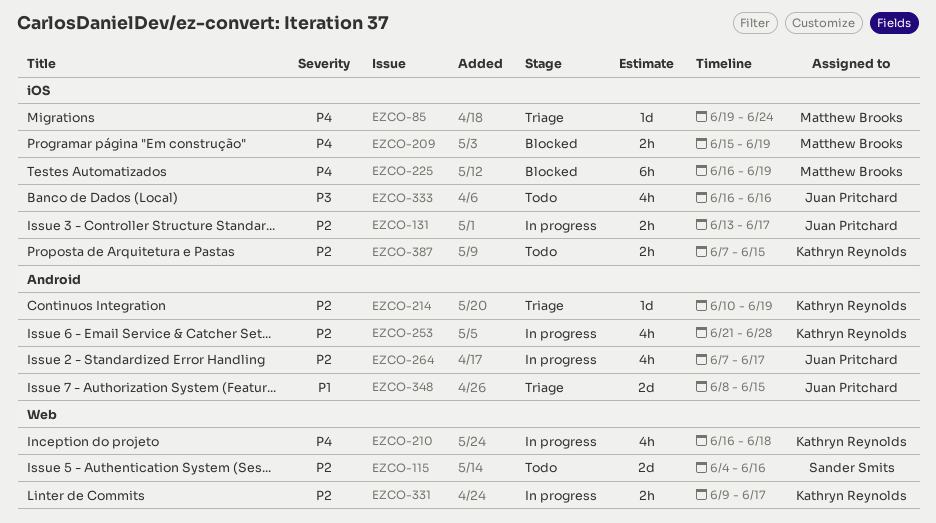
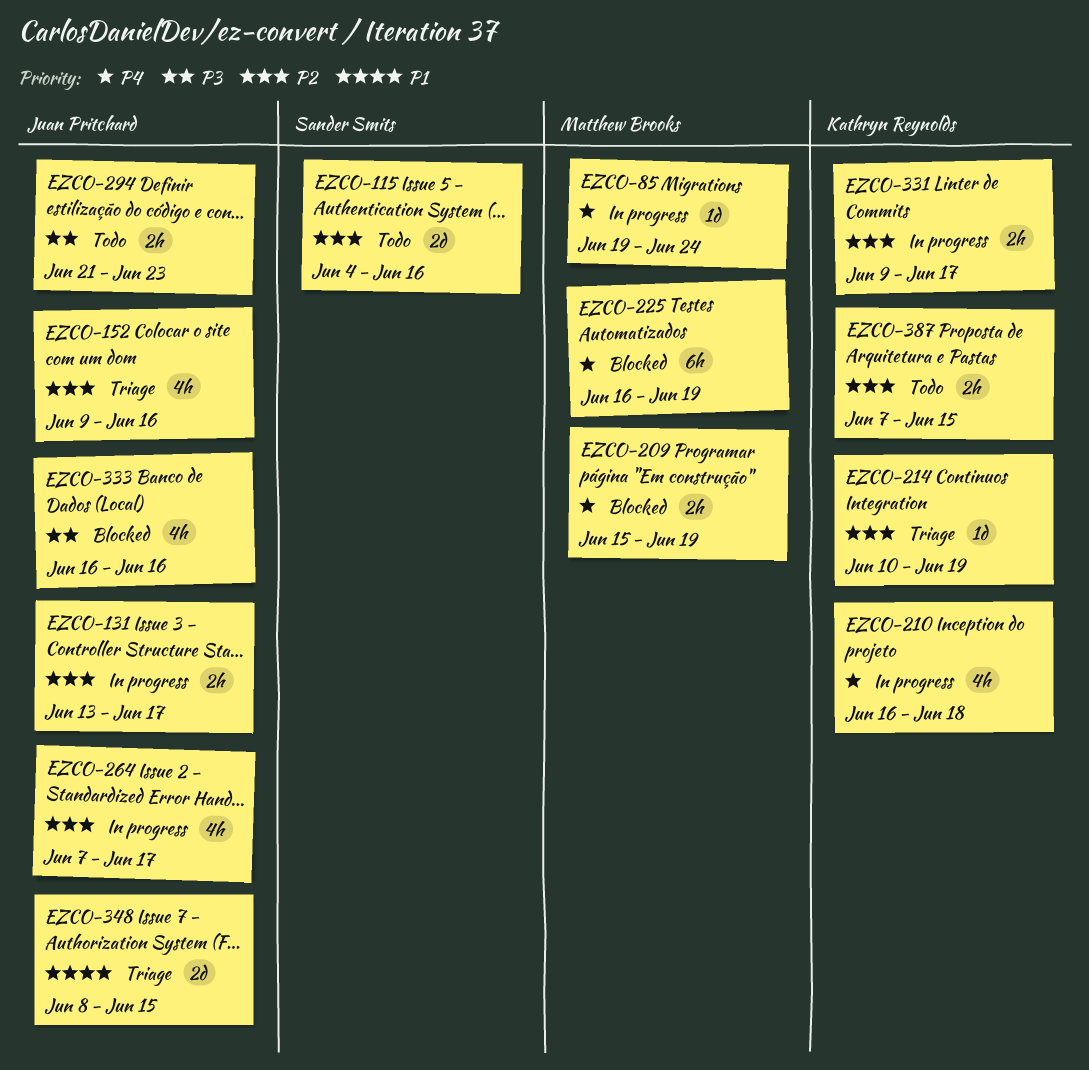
EZCO-85, status: Triage -> In progress
EZCO-152: none -> present
EZCO-253: present -> none
EZCO-294: none -> present
EZCO-333, status: Todo -> Blocked

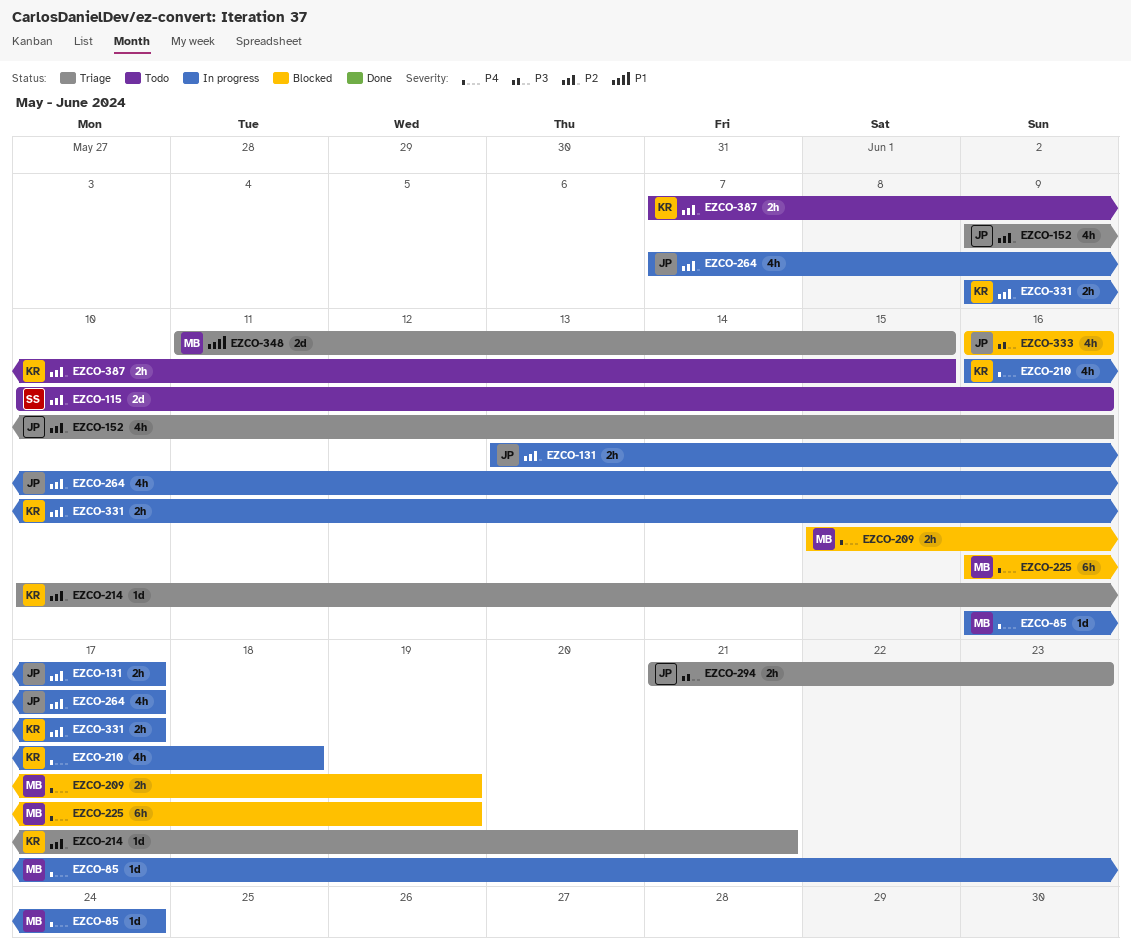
EZCO-85, start: Jun 19 -> Jun 16
EZCO-115, start: Jun 4 -> Jun 10
EZCO-214, due: Jun 19 -> Jun 21
EZCO-294, status: Todo -> Triage
EZCO-348, owner: Juan Pritchard -> Matthew Brooks
EZCO-348, start: Jun 8 -> Jun 11

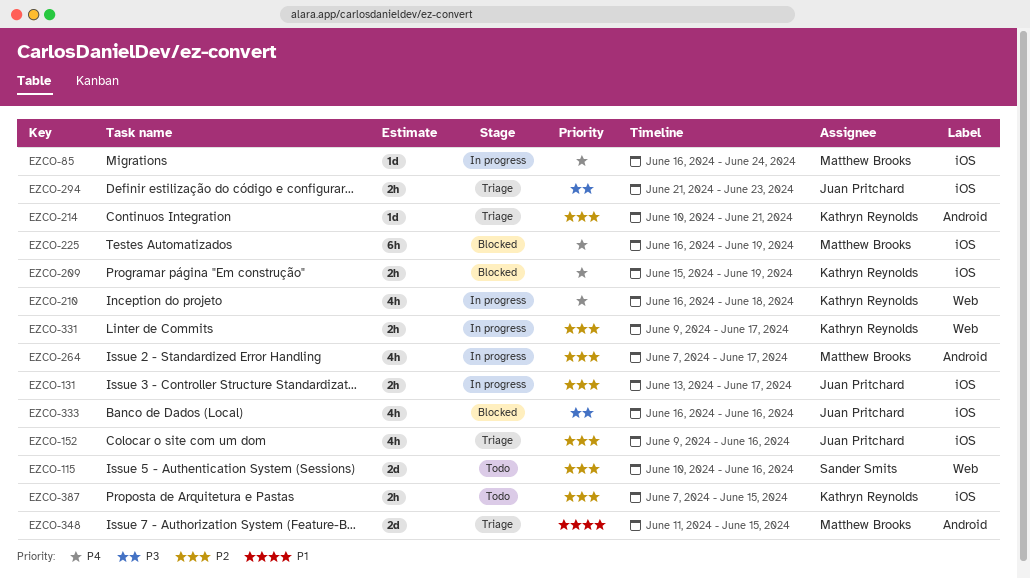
EZCO-209, owner: Matthew Brooks -> Kathryn Reynolds
EZCO-264, owner: Juan Pritchard -> Matthew Brooks

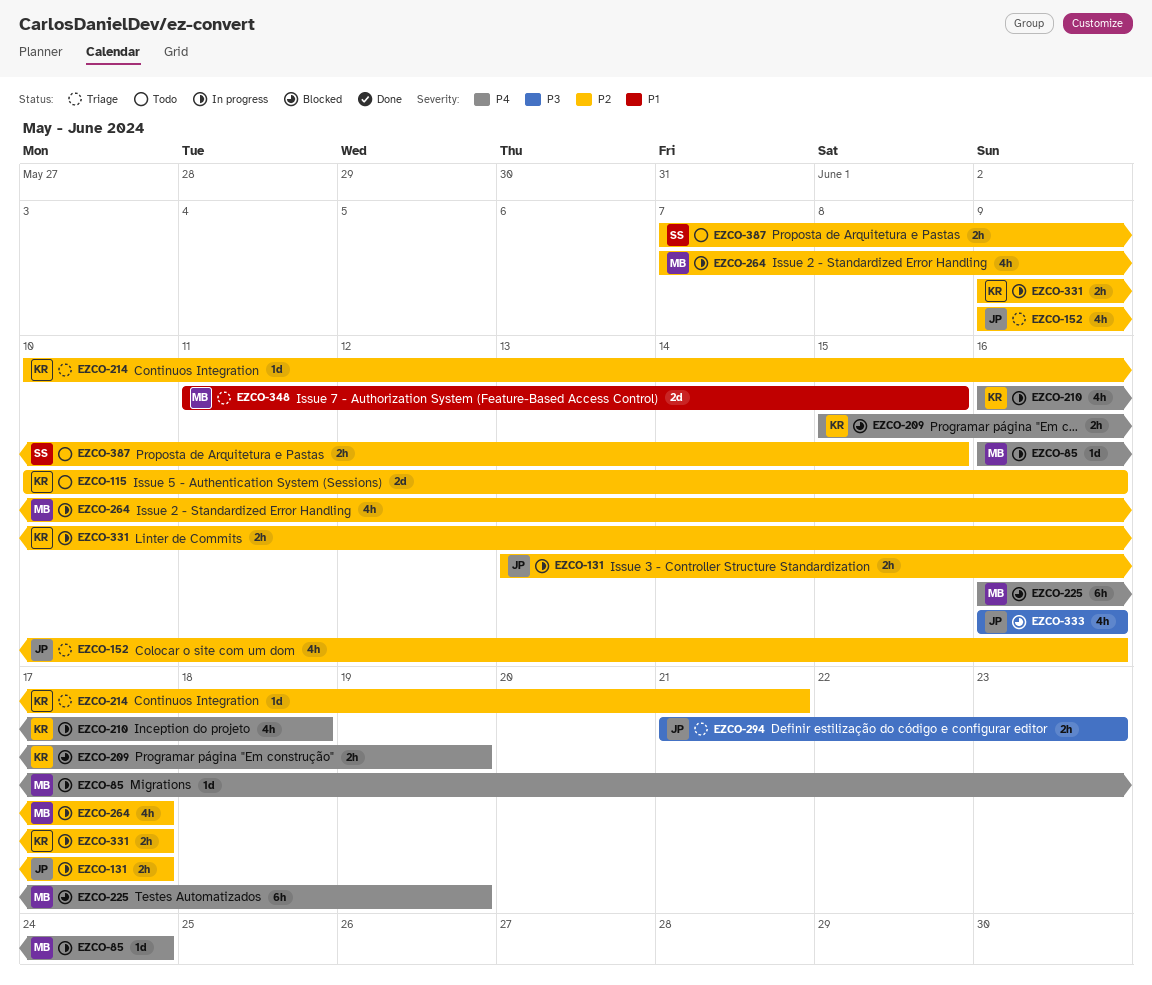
EZCO-115, owner: Sander Smits -> Kathryn Reynolds
EZCO-387, owner: Kathryn Reynolds -> Sander Smits

